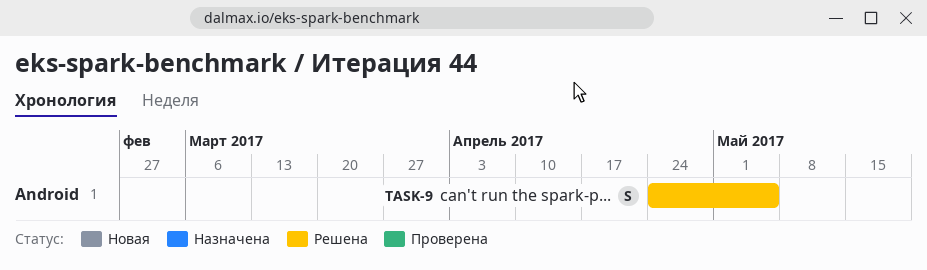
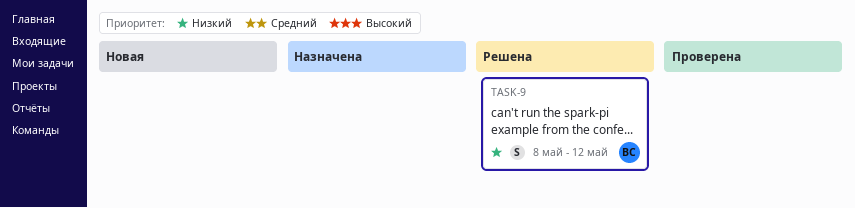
TASK-9, start: Apr 24 -> May 8
TASK-9, due: May 5 -> May 12

